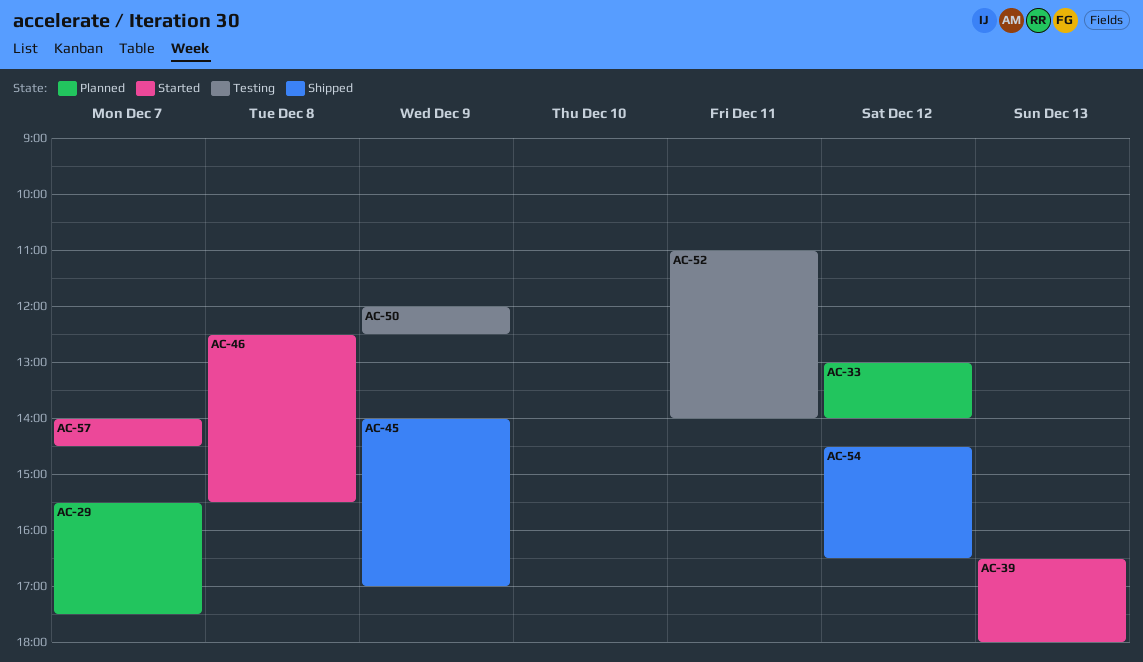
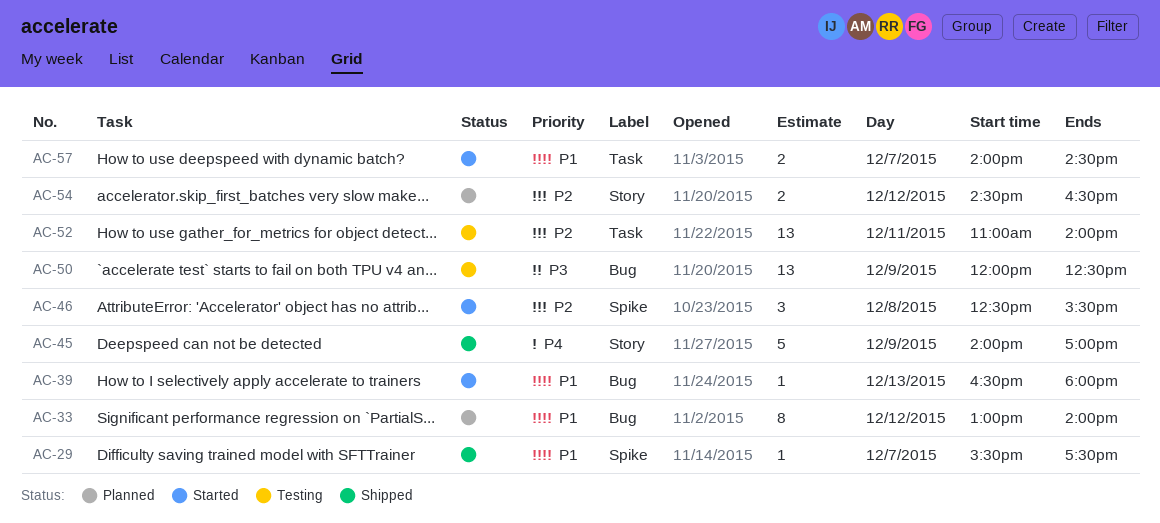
AC-29, status: Planned -> Shipped
AC-54, status: Shipped -> Planned

